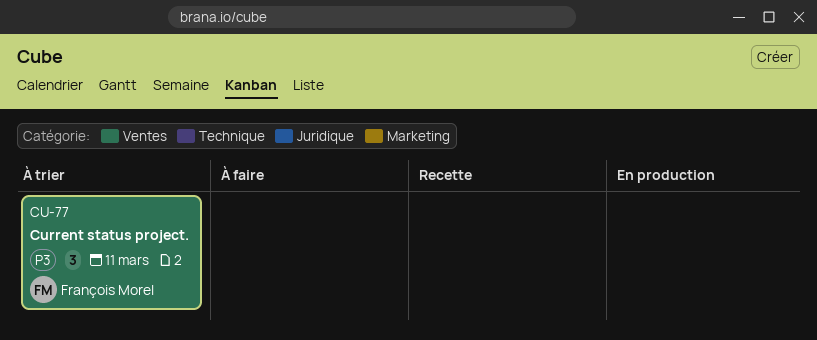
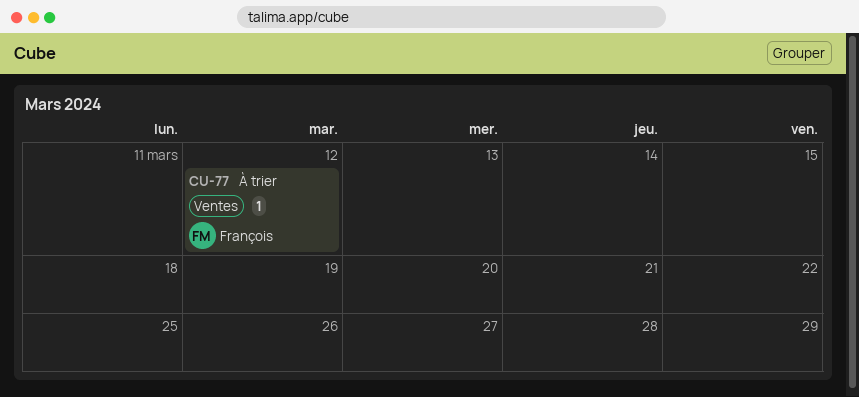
CU-77, estimate: 3 -> 1
CU-77, due: Mar 11 -> Mar 12

